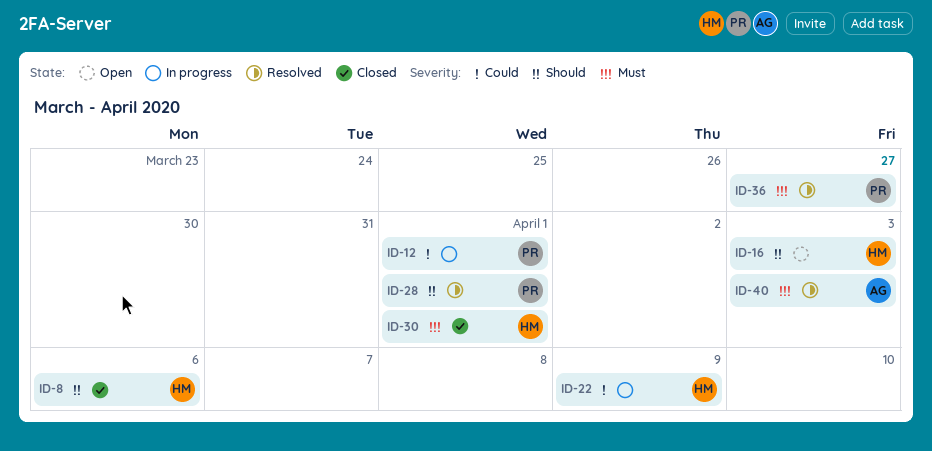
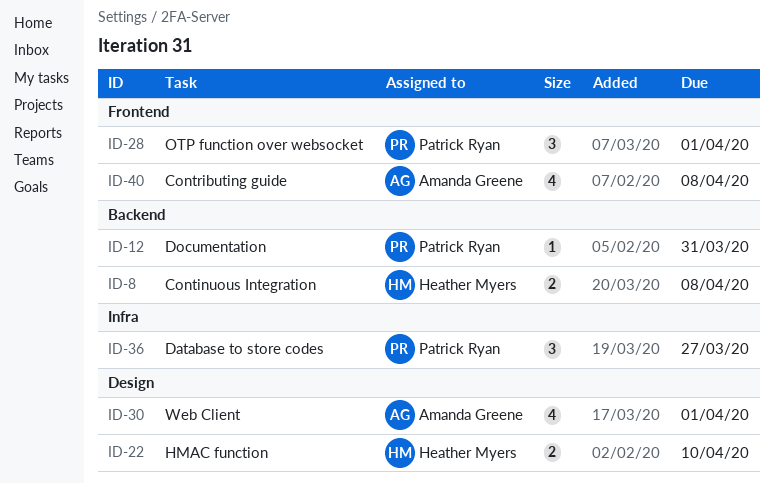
ID-8, due: Apr 6 -> Apr 8
ID-12, due: Apr 1 -> Mar 31
ID-16: present -> none
ID-22, due: Apr 9 -> Apr 10
ID-30, owner: Heather Myers -> Amanda Greene
ID-40, due: Apr 3 -> Apr 8

